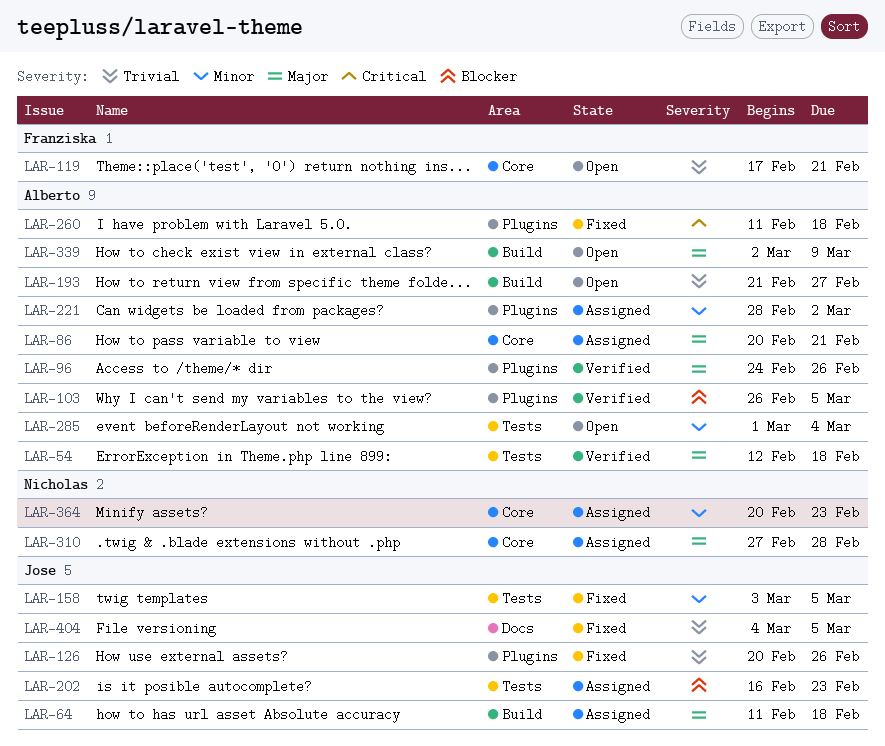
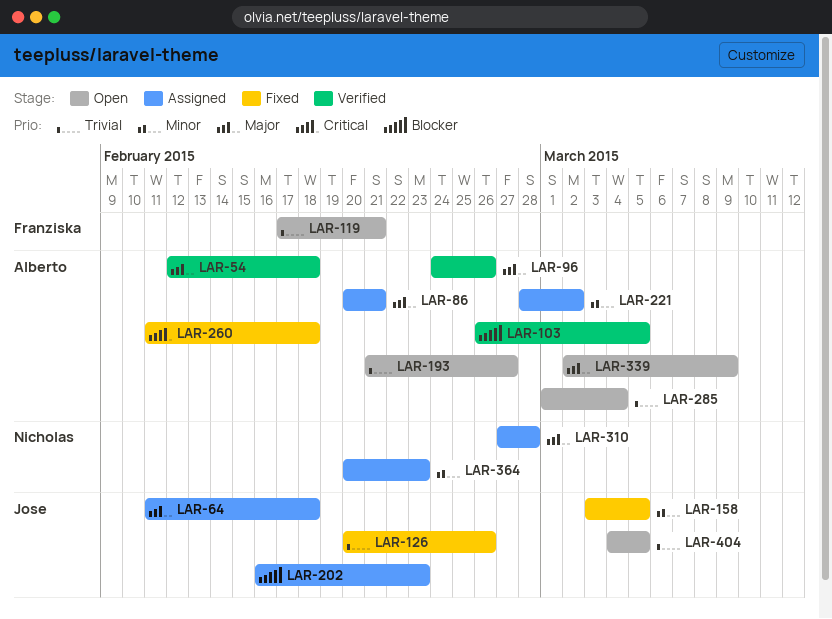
LAR-285, priority: Minor -> Trivial
LAR-404, status: Fixed -> Open

